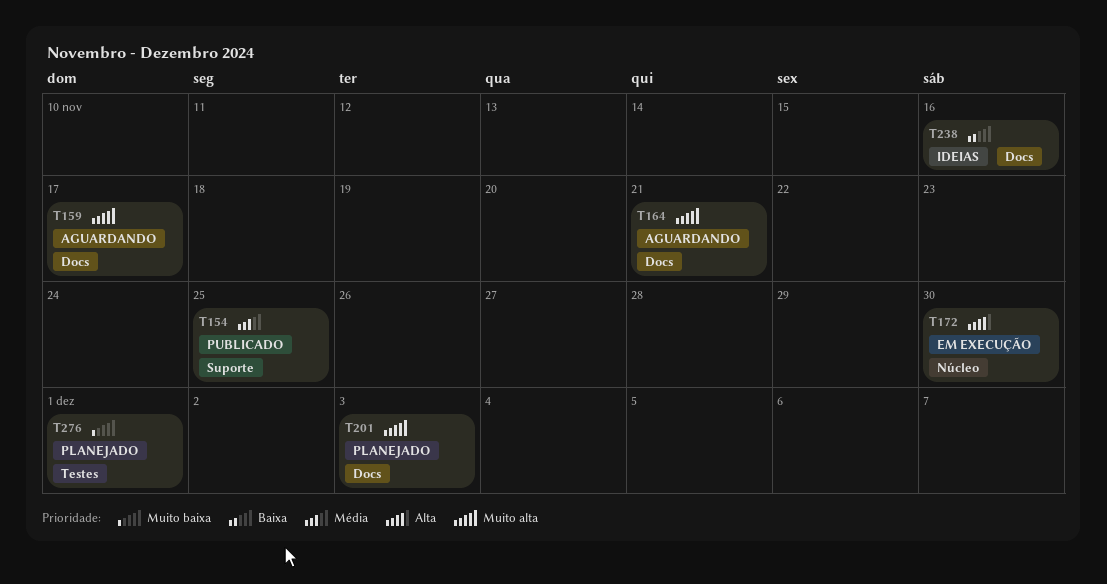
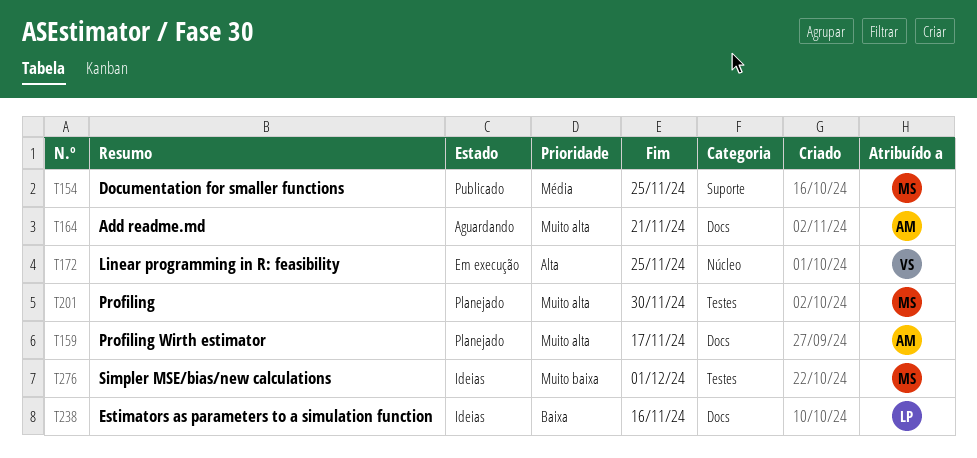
T159, status: Aguardando -> Planejado
T172, due: Nov 30 -> Nov 25
T201, label: Docs -> Testes
T201, due: Dec 3 -> Nov 30
T276, status: Planejado -> Ideias

